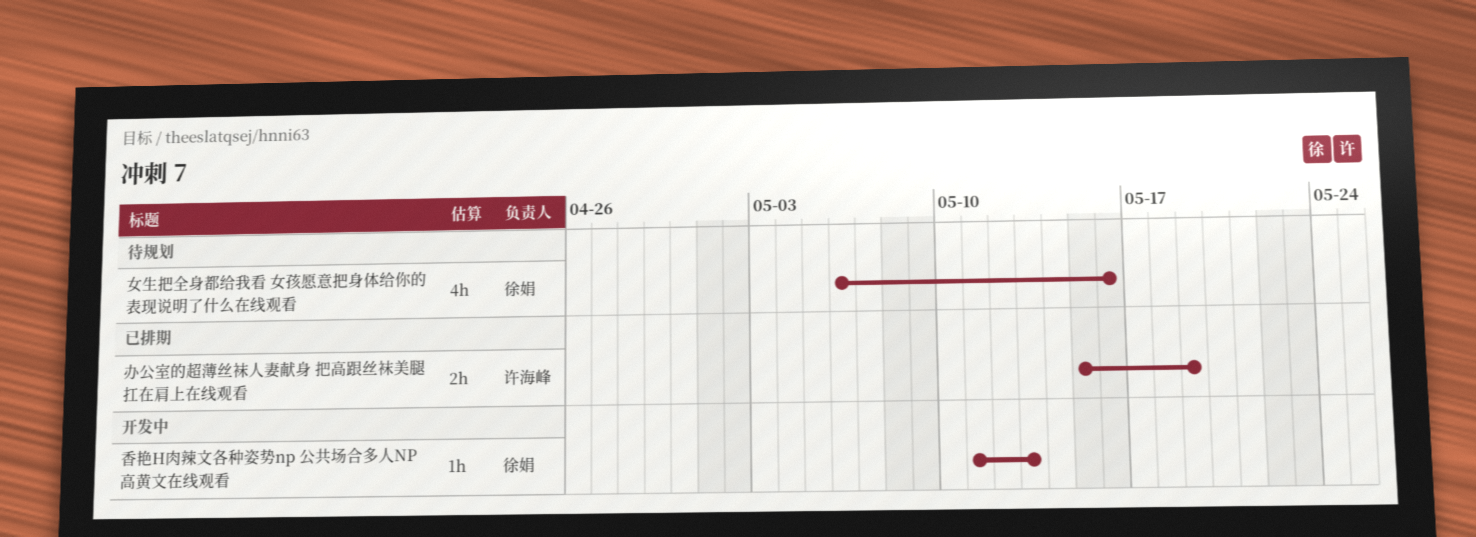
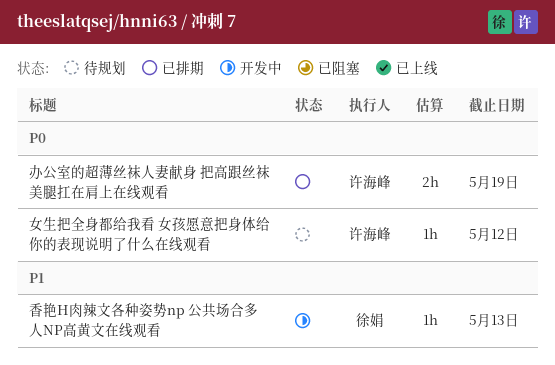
女生把全身都给我看 女孩愿意把身体给你的表现说明了什么在线观看, owner: 徐娟 -> 许海峰
女生把全身都给我看 女孩愿意把身体给你的表现说明了什么在线观看, estimate: 4h -> 1h
女生把全身都给我看 女孩愿意把身体给你的表现说明了什么在线观看, due: May 16 -> May 12

